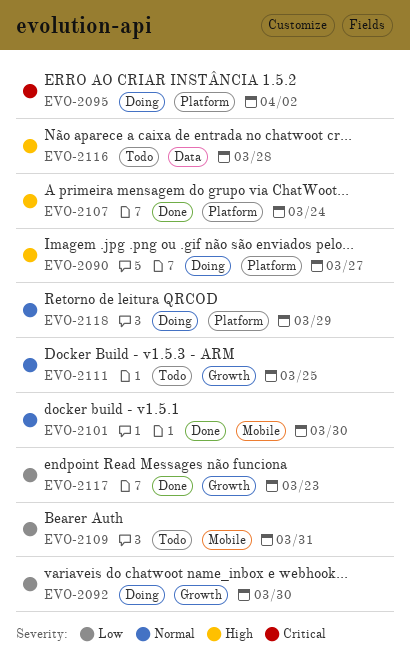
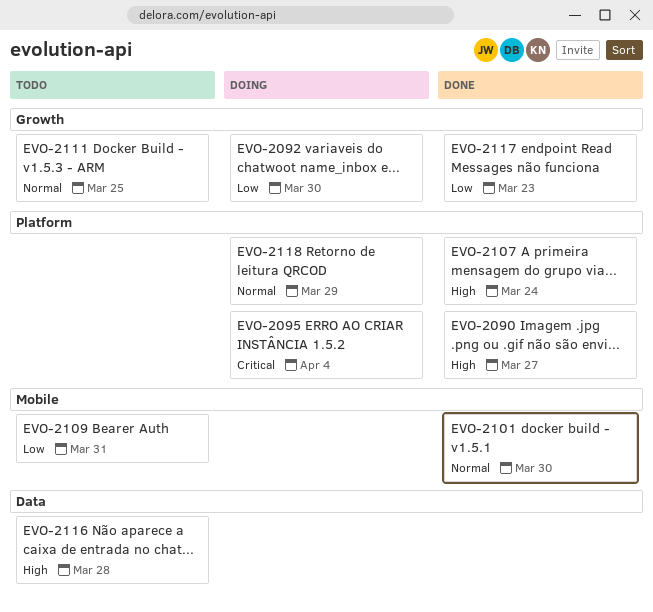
EVO-2090, status: Doing -> Done
EVO-2095, due: Apr 2 -> Apr 4

